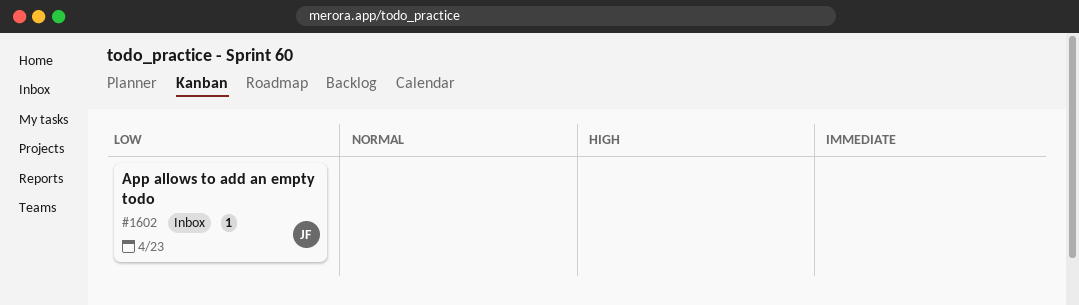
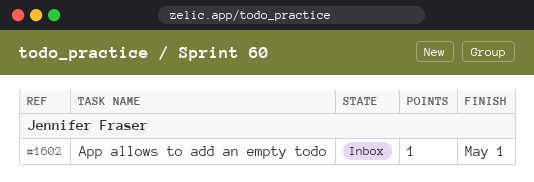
#1602, due: Apr 23 -> May 1

